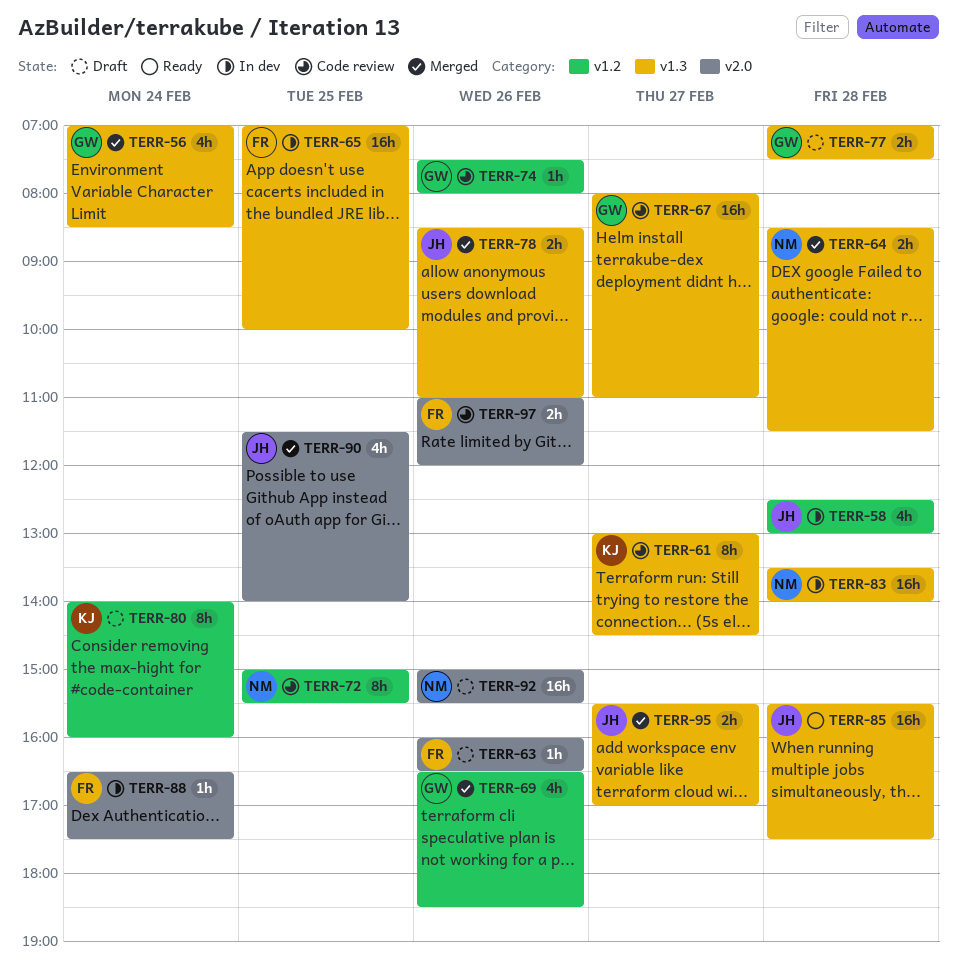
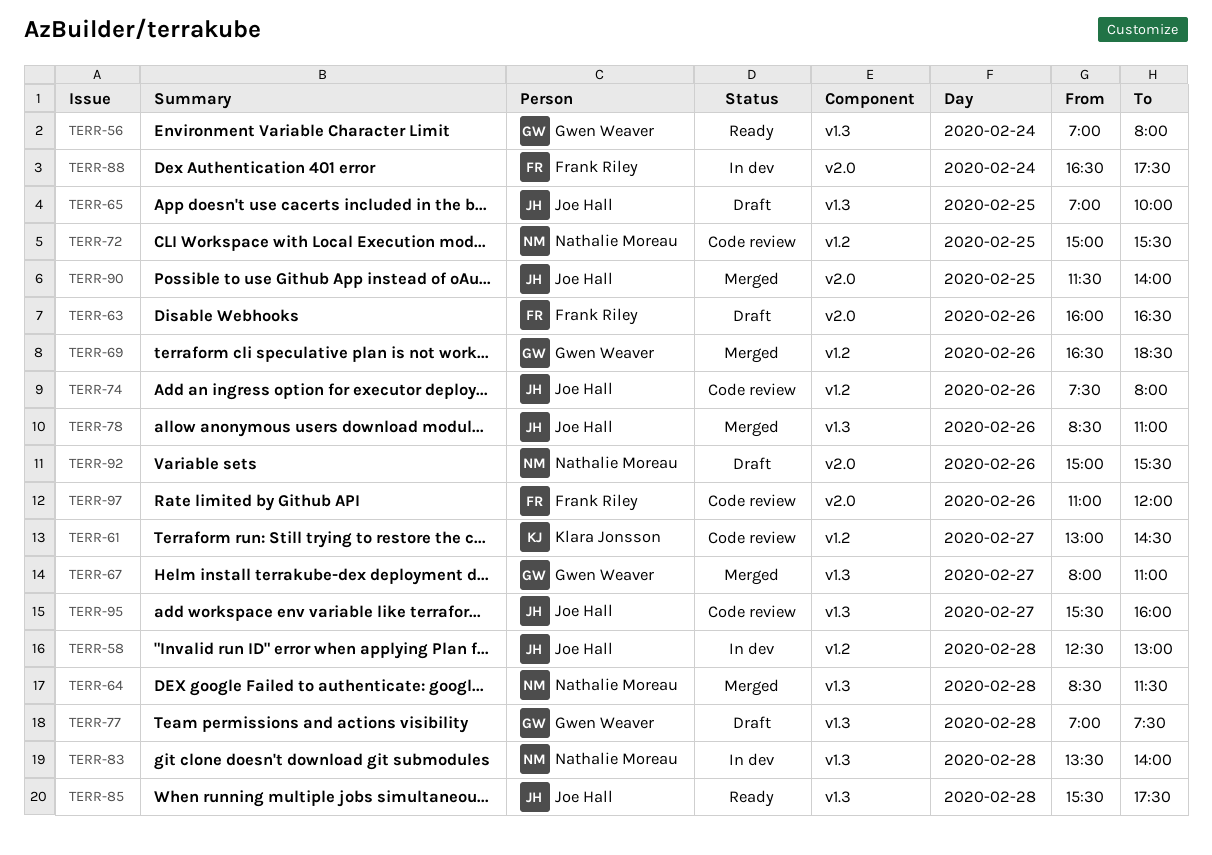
TERR-56, status: Merged -> Ready
TERR-56, ends: 08:30 -> 08:00
TERR-61, label: v1.3 -> v1.2
TERR-65, status: In dev -> Draft
TERR-65, owner: Frank Riley -> Joe Hall
TERR-67, status: Code review -> Merged
TERR-74, owner: Gwen Weaver -> Joe Hall
TERR-80: present -> none
TERR-95, status: Merged -> Code review
TERR-95, ends: 17:00 -> 16:00

